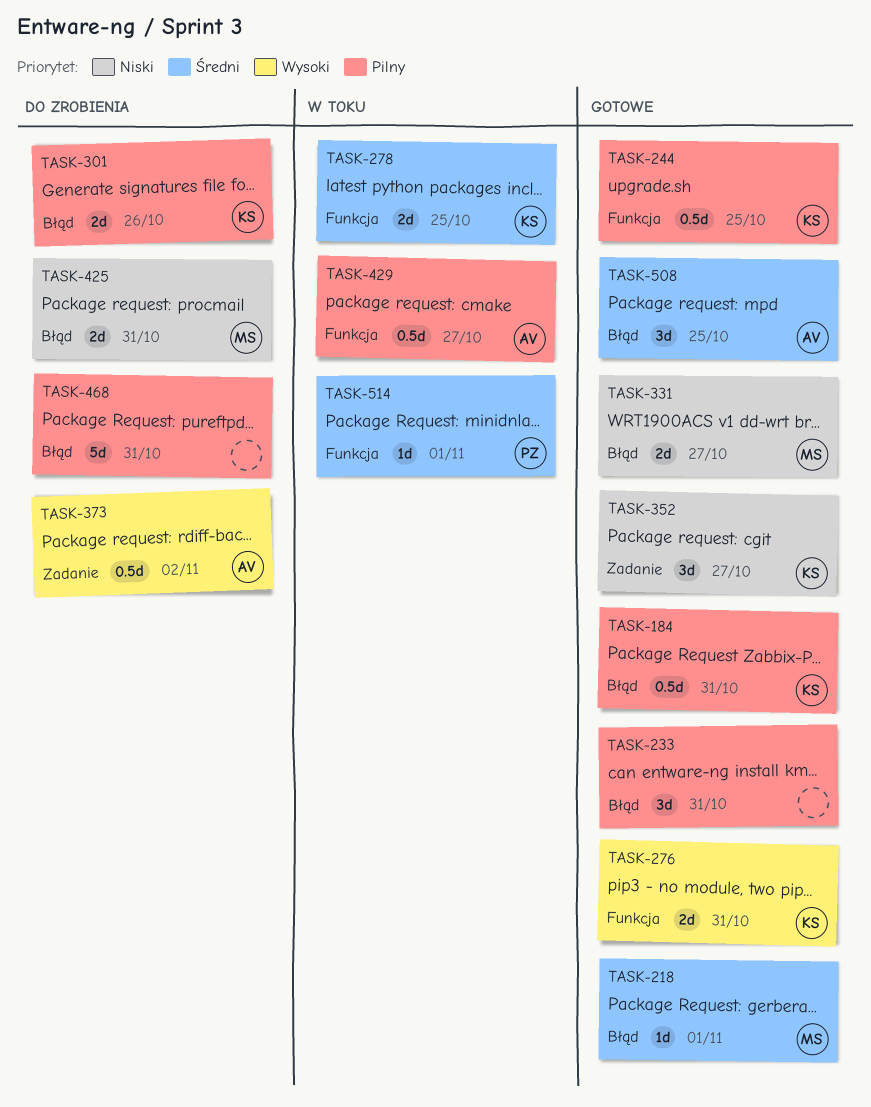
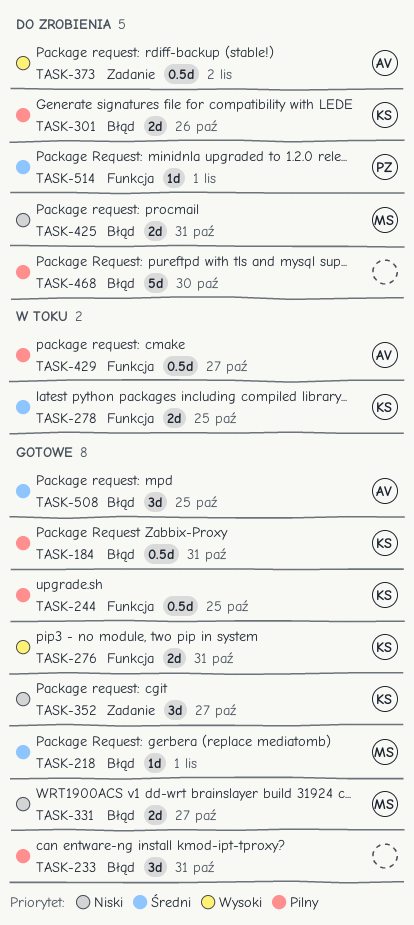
TASK-468, due: Oct 31 -> Oct 30
TASK-514, status: W toku -> Do zrobienia

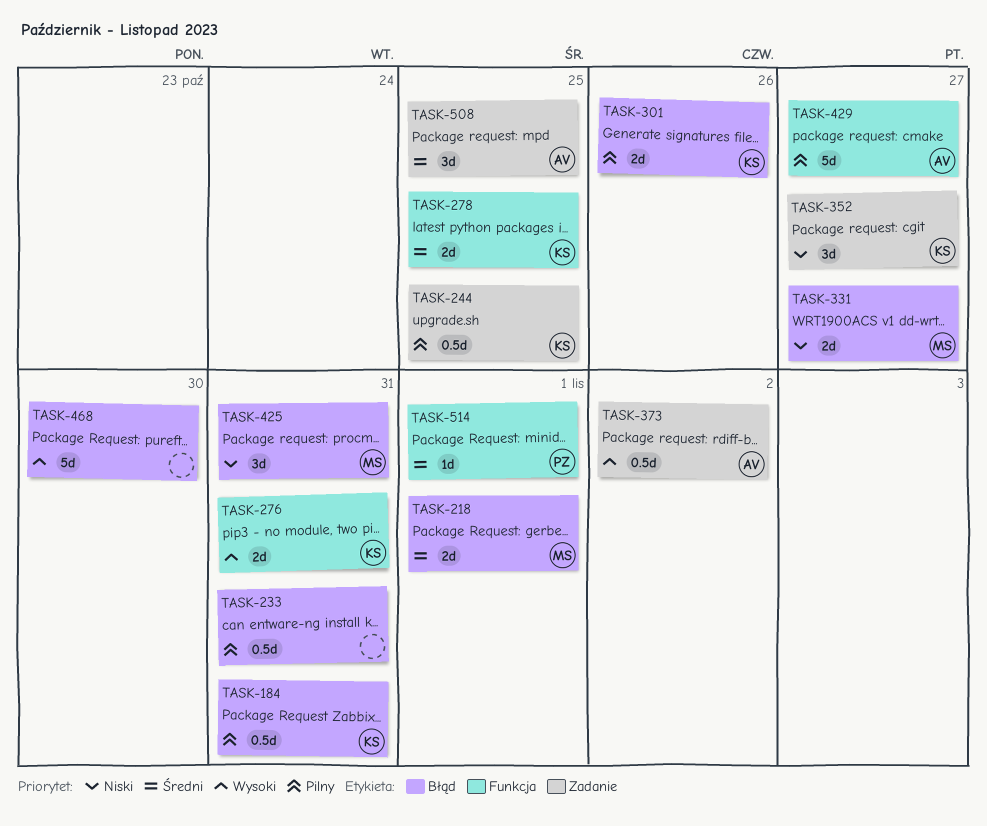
TASK-218, estimate: 1d -> 2d
TASK-233, estimate: 3d -> 0.5d
TASK-244, label: Funkcja -> Zadanie
TASK-425, estimate: 2d -> 3d
TASK-429, estimate: 0.5d -> 5d
TASK-468, priority: Pilny -> Wysoki
TASK-508, label: Błąd -> Zadanie

